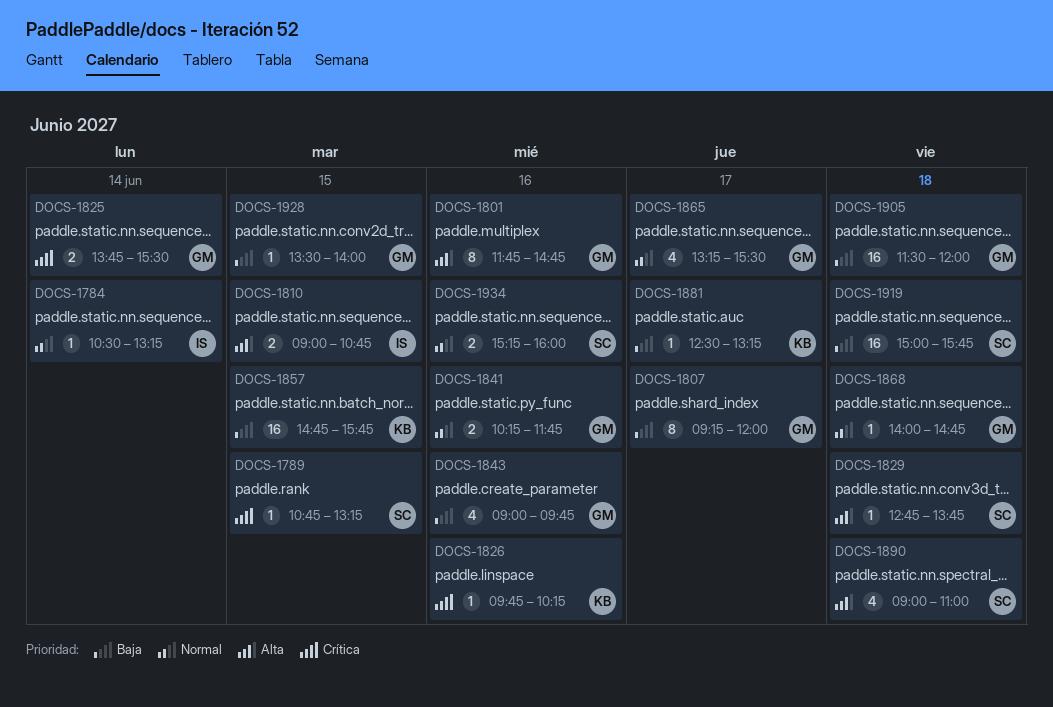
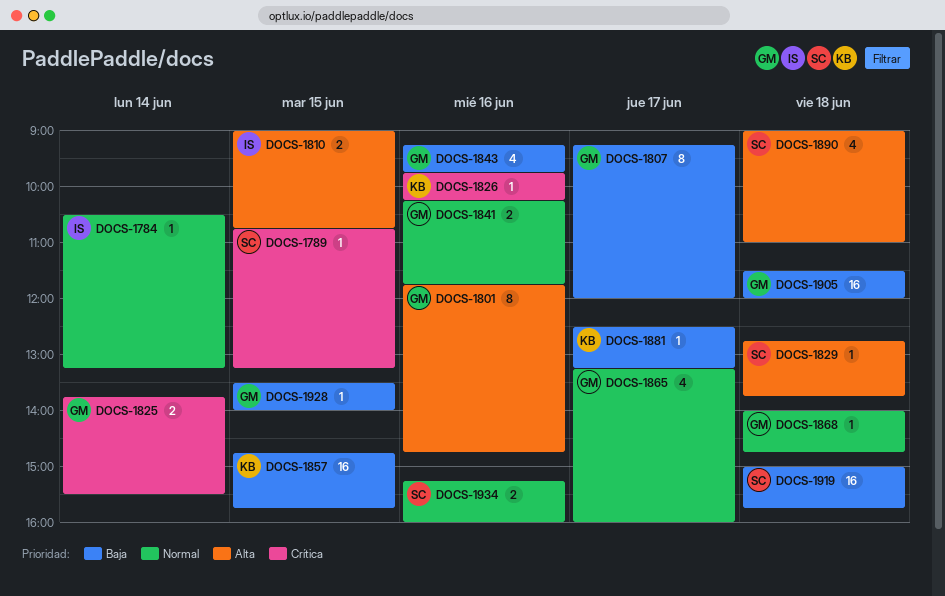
DOCS-1843, begins: 09:00 -> 09:15
DOCS-1865, ends: 15:30 -> 16:00

